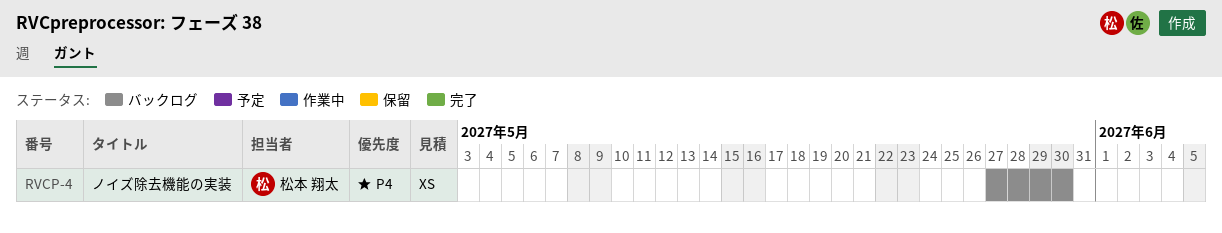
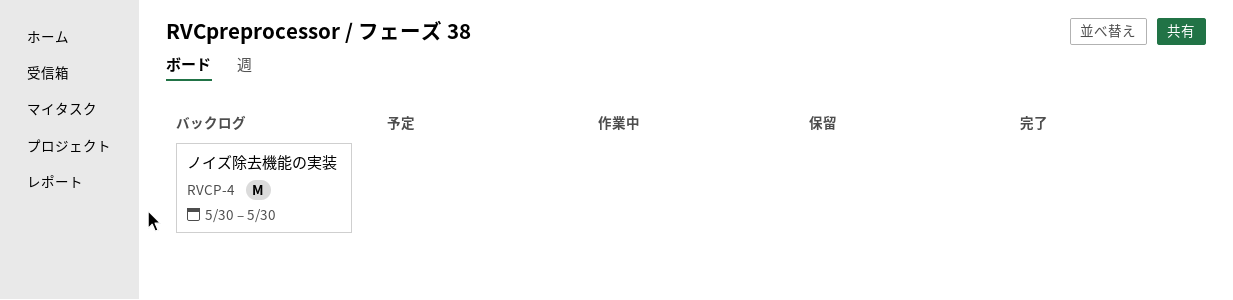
RVCP-4, estimate: XS -> M
RVCP-4, start: May 27 -> May 30

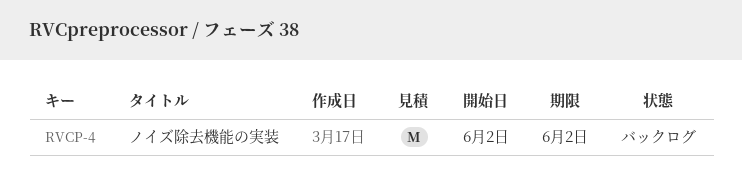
RVCP-4, start: May 30 -> Jun 2
RVCP-4, due: May 30 -> Jun 2

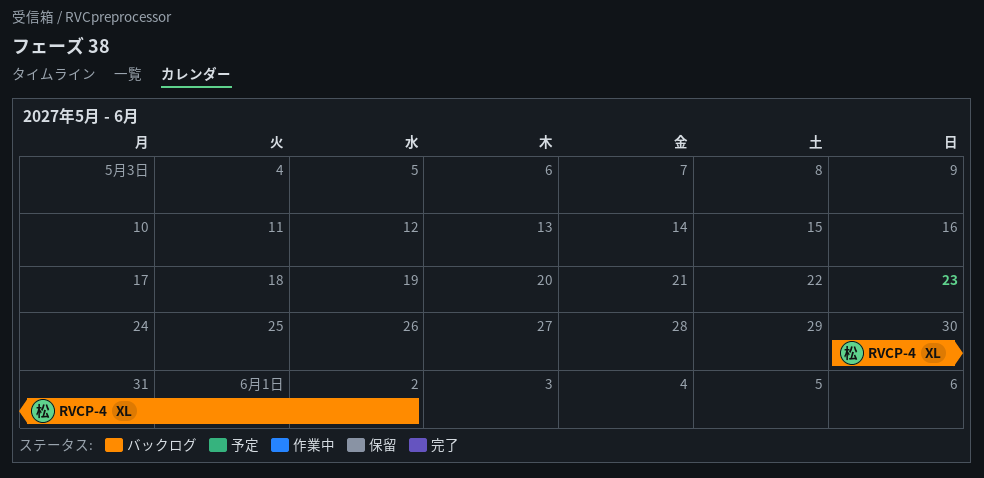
RVCP-4, estimate: M -> XL
RVCP-4, start: Jun 2 -> May 30

